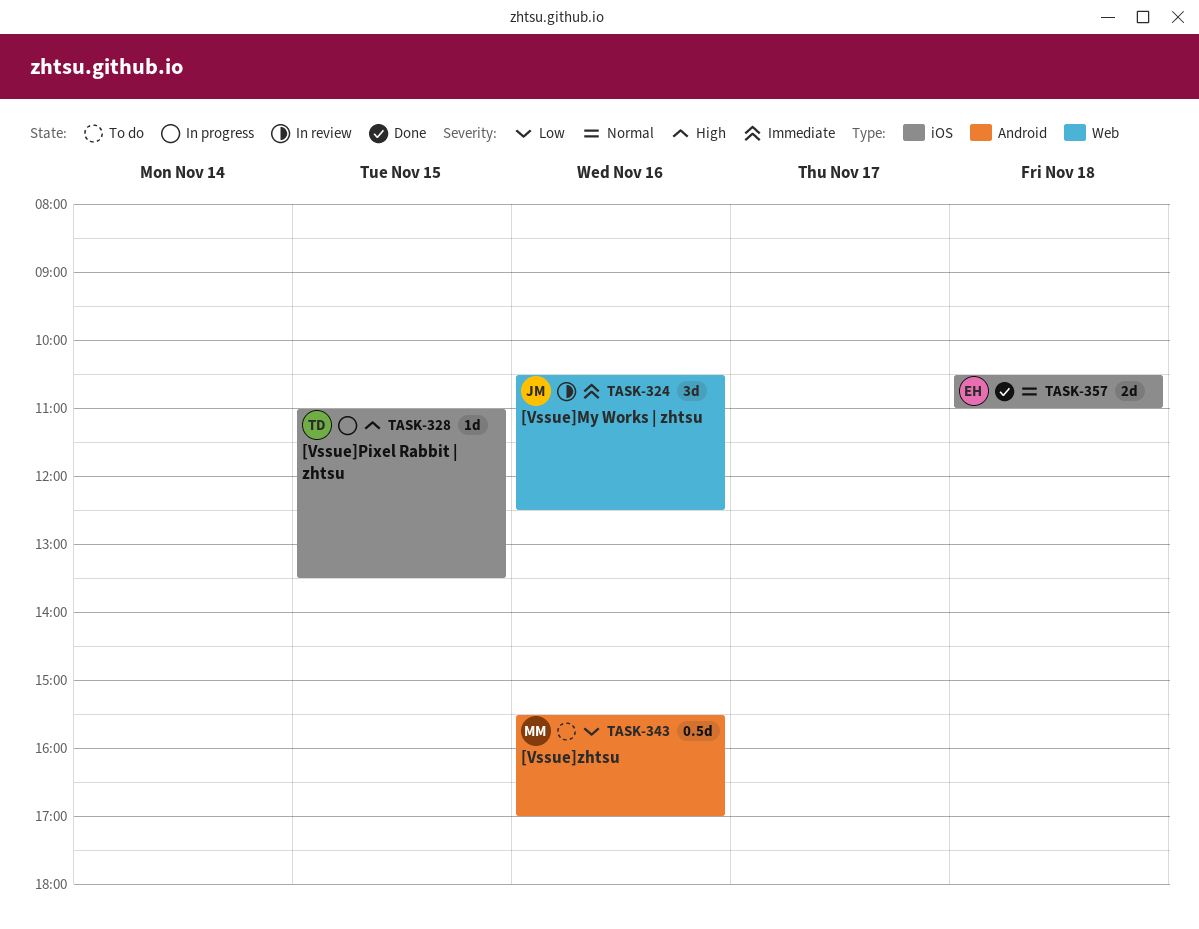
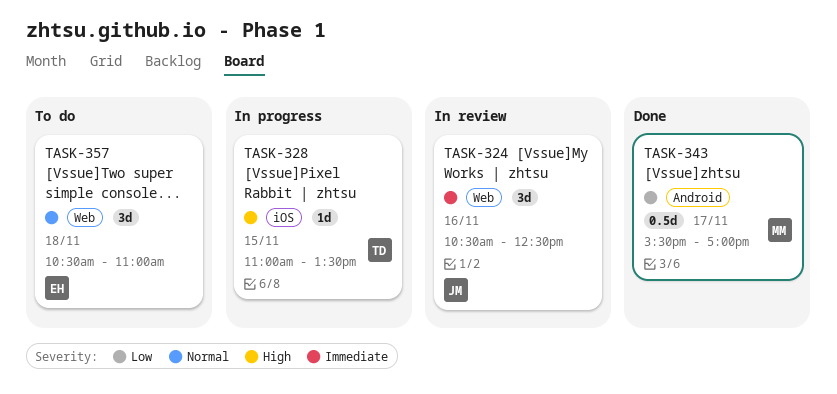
TASK-343, status: To do -> Done
TASK-343, day: Nov 16 -> Nov 17
TASK-357, status: Done -> To do
TASK-357, label: iOS -> Web
TASK-357, estimate: 2d -> 3d

